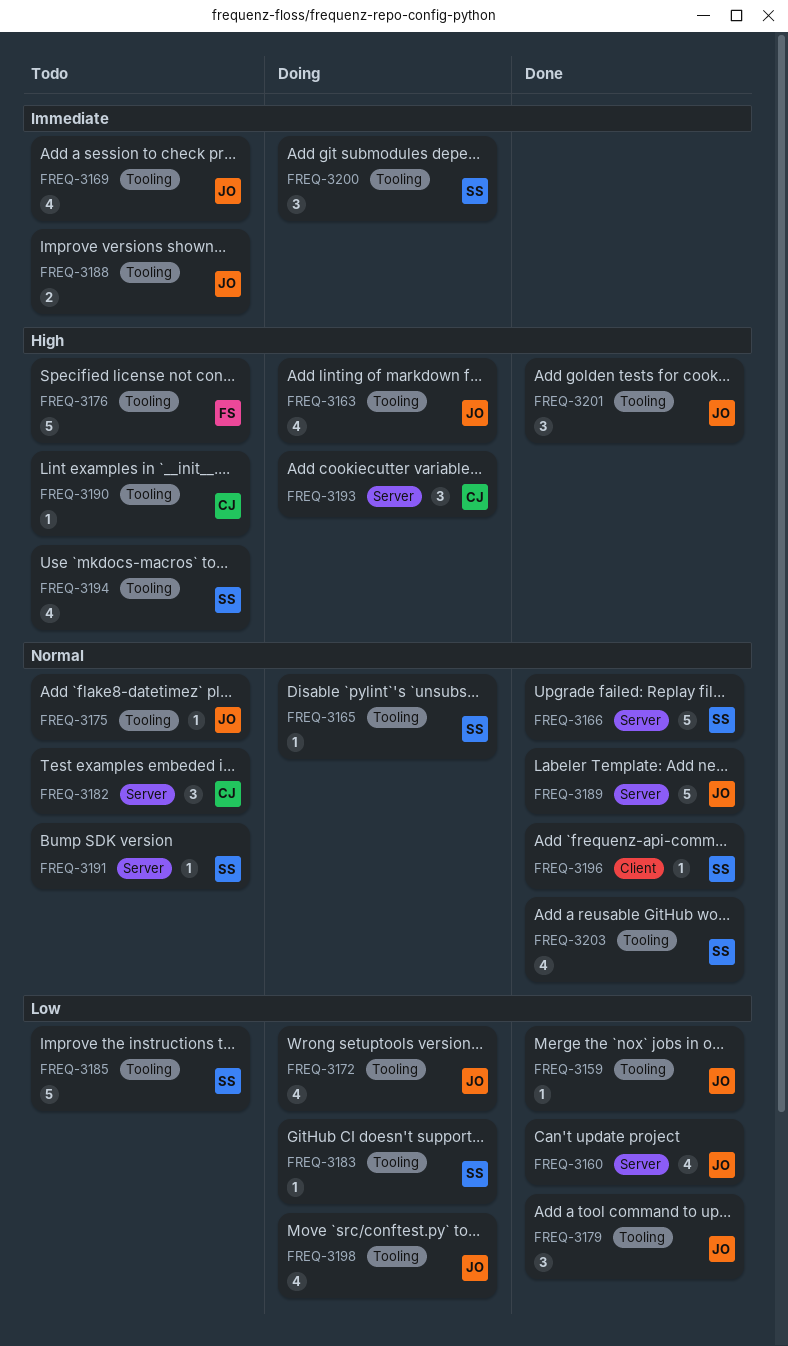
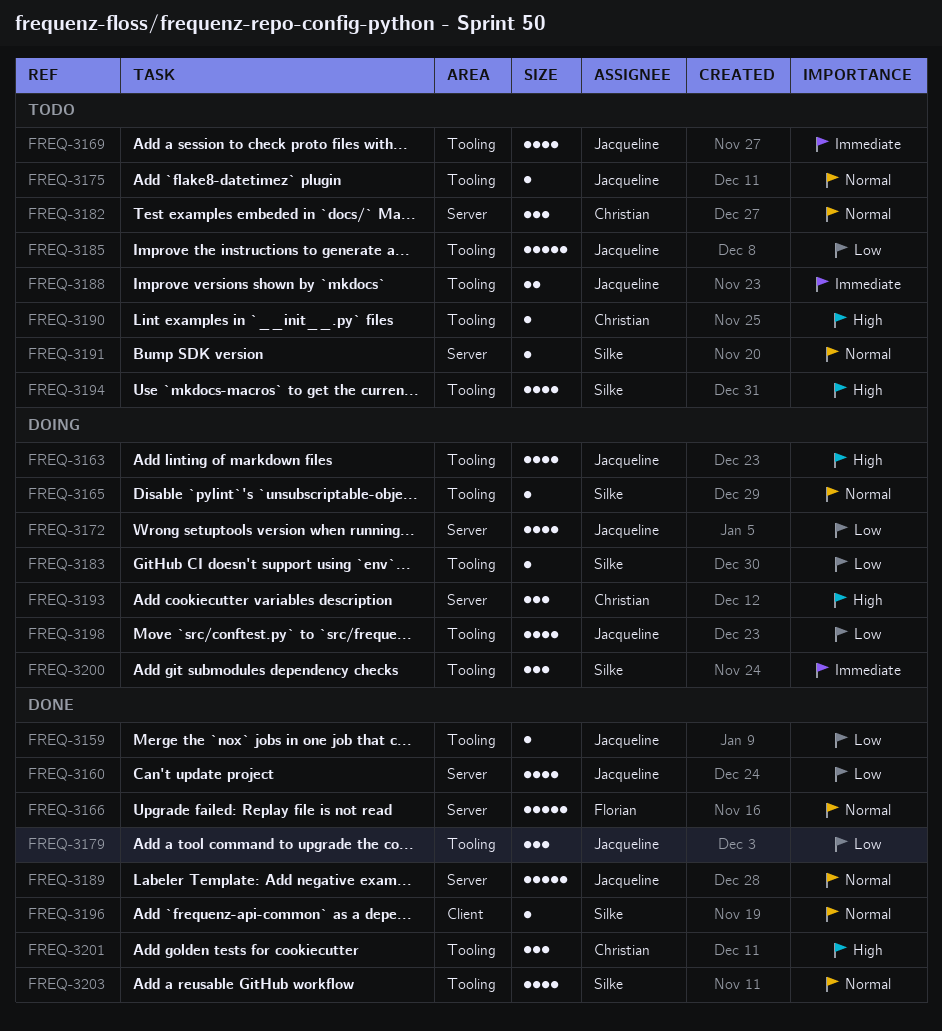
FREQ-3166, owner: Silke -> Florian
FREQ-3172, label: Tooling -> Server
FREQ-3176: present -> none
FREQ-3185, owner: Silke -> Jacqueline
FREQ-3201, owner: Jacqueline -> Christian

